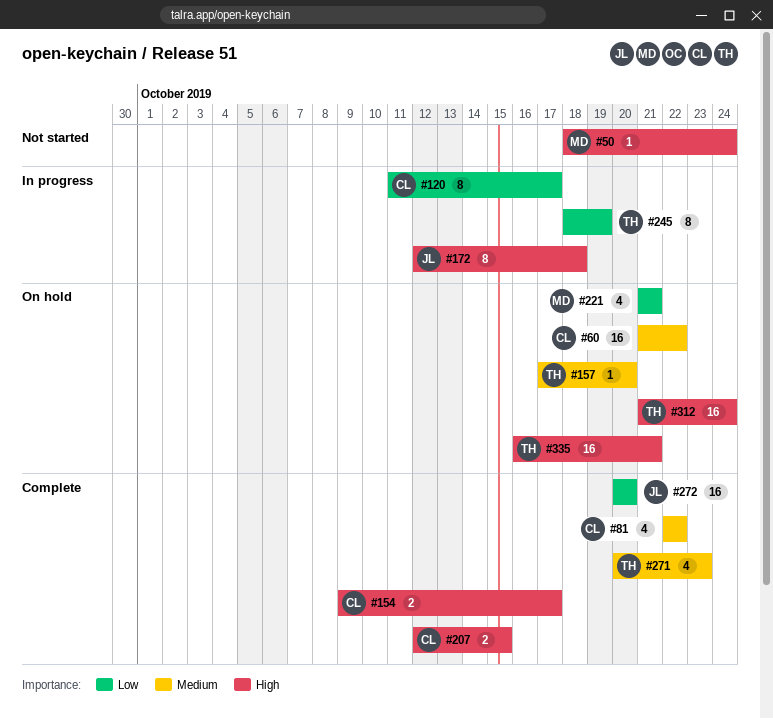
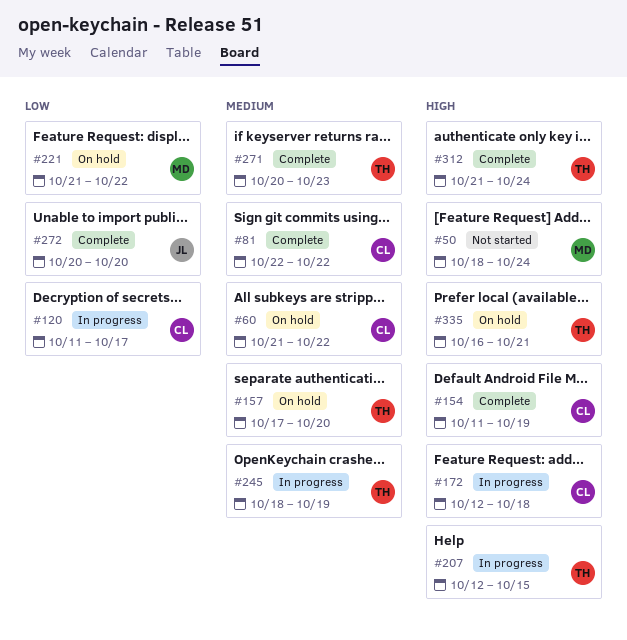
#154, start: Oct 9 -> Oct 11
#154, due: Oct 17 -> Oct 19
#172, owner: JL -> CL
#207, status: Complete -> In progress
#207, owner: CL -> TH
#221, due: Oct 21 -> Oct 22
#245, priority: Low -> Medium
#312, status: On hold -> Complete

